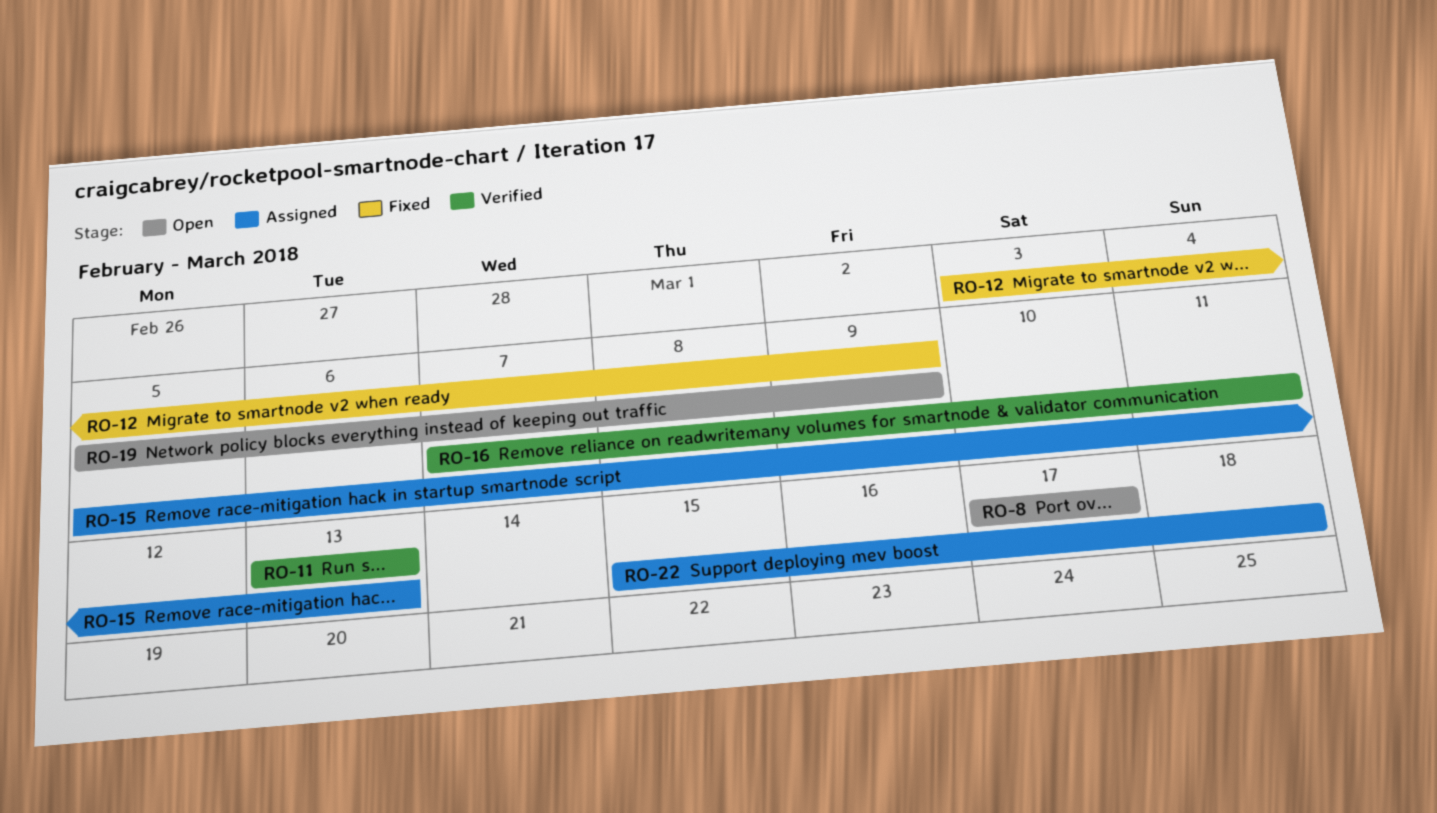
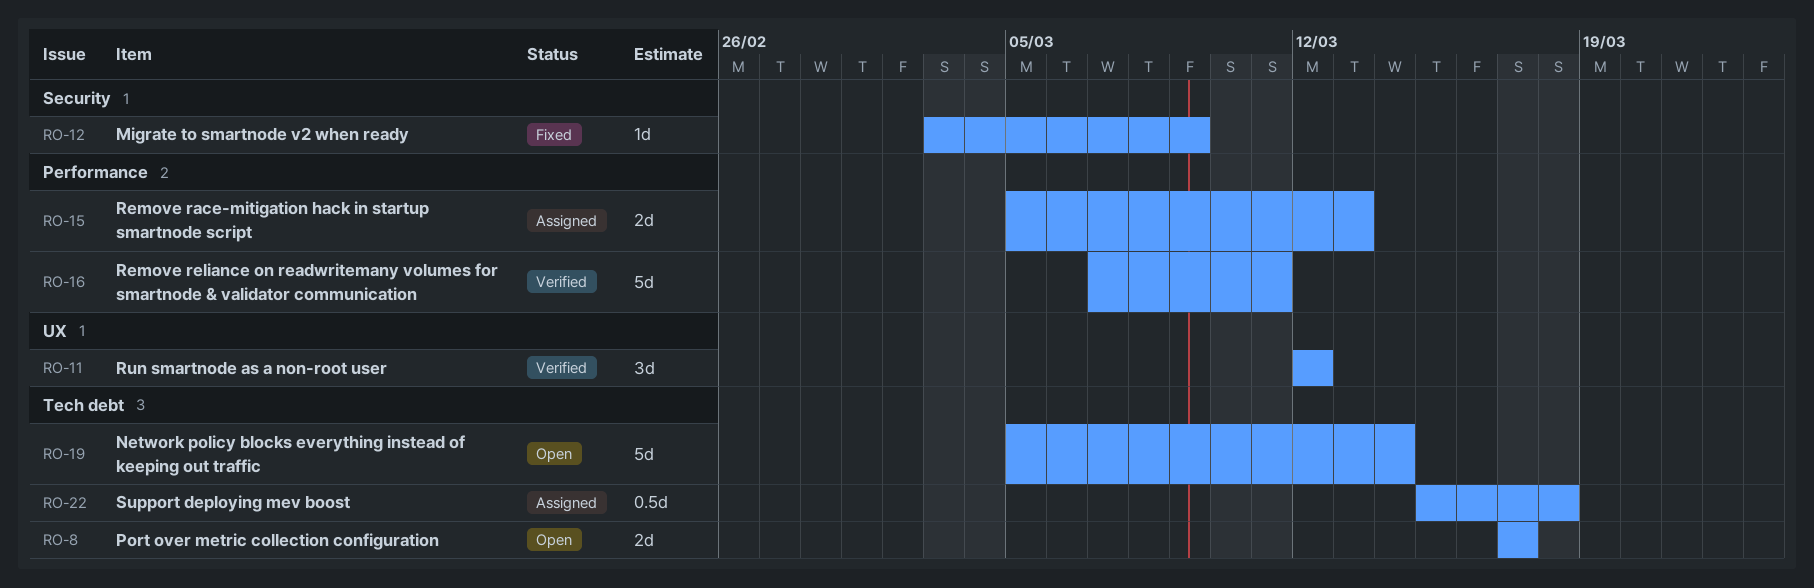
RO-11, start: Mar 13 -> Mar 12
RO-11, due: Mar 13 -> Mar 12
RO-19, due: Mar 9 -> Mar 14

